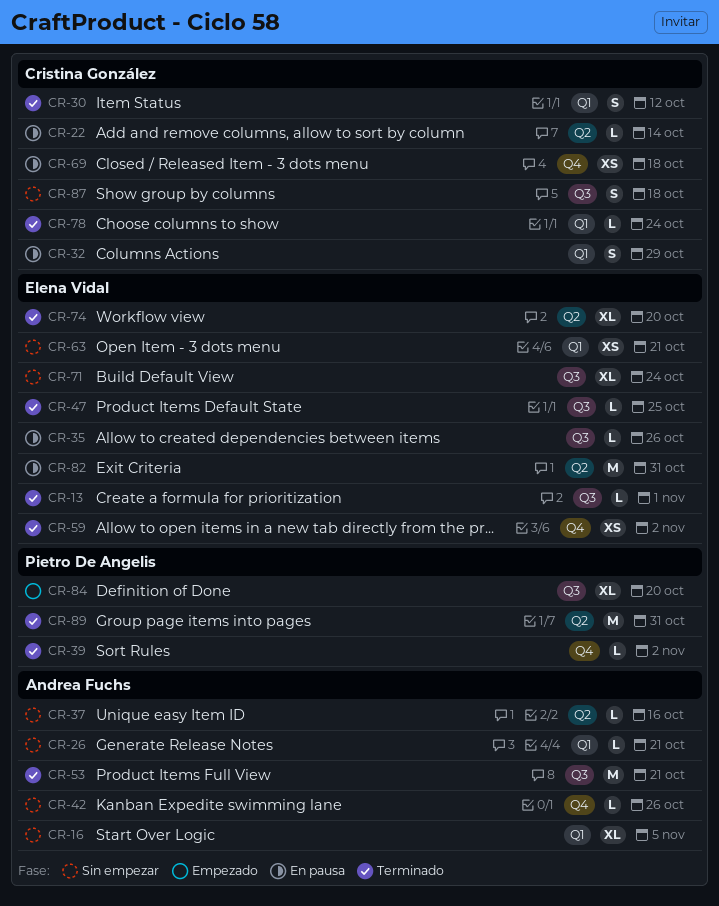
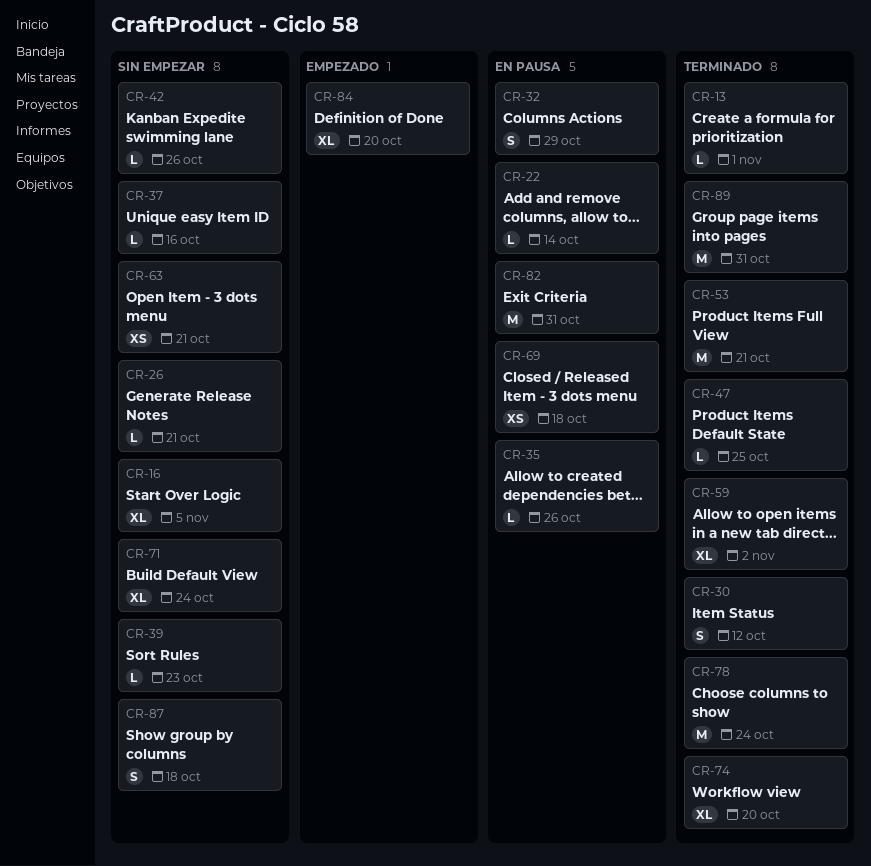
CR-39, status: Terminado -> Sin empezar
CR-39, due: Nov 2 -> Oct 23
CR-59, estimate: XS -> XL
CR-78, estimate: L -> M

